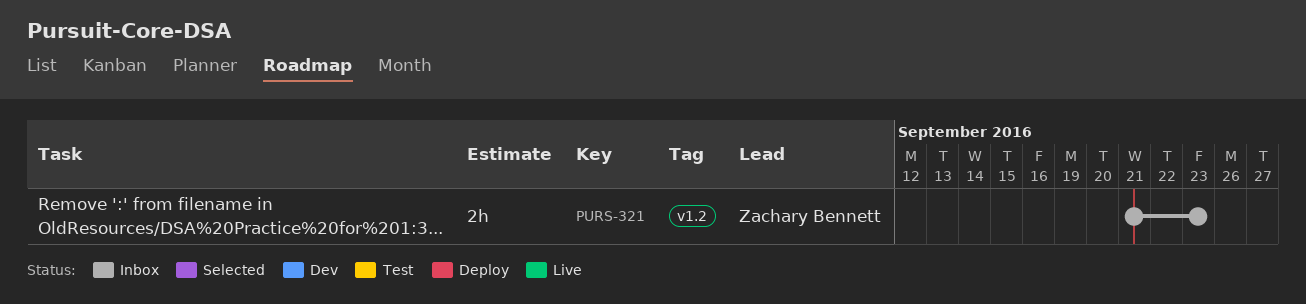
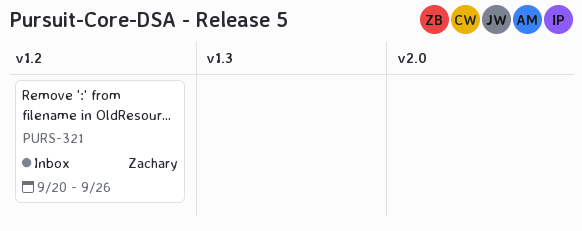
PURS-321, start: Sep 21 -> Sep 20
PURS-321, due: Sep 23 -> Sep 26

